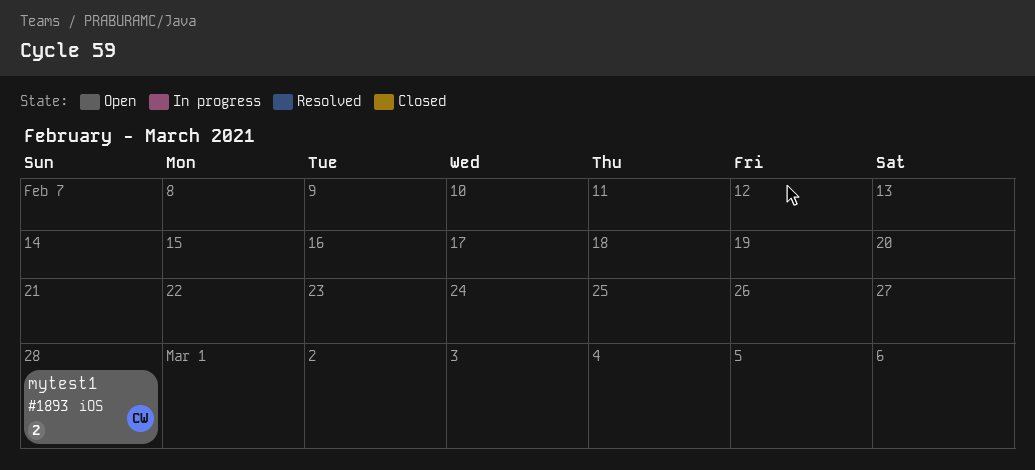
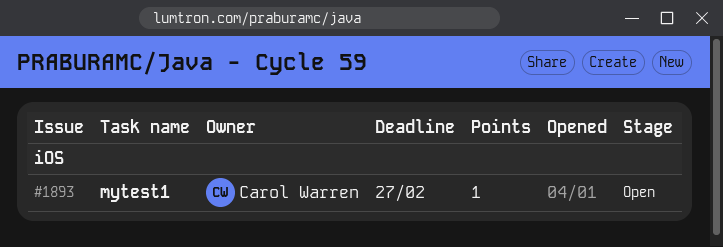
#1893, estimate: 2 -> 1
#1893, due: Feb 28 -> Feb 27

